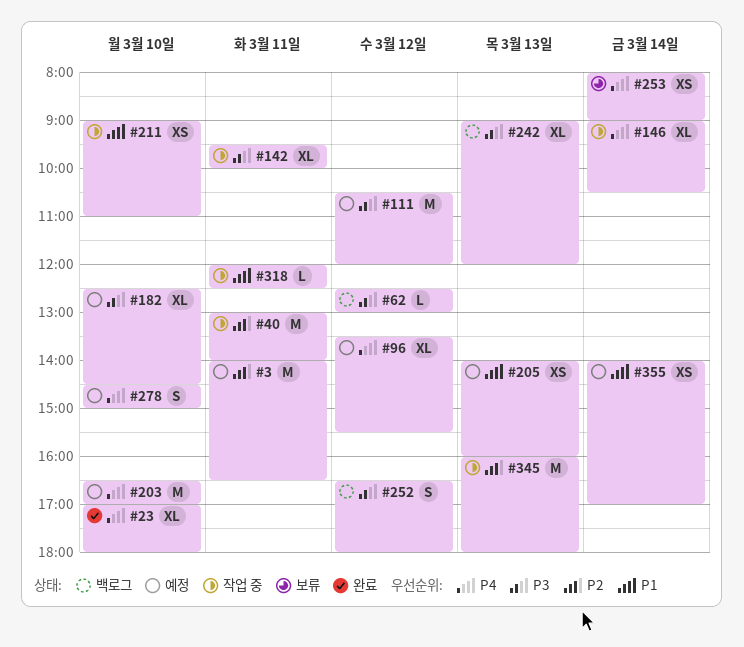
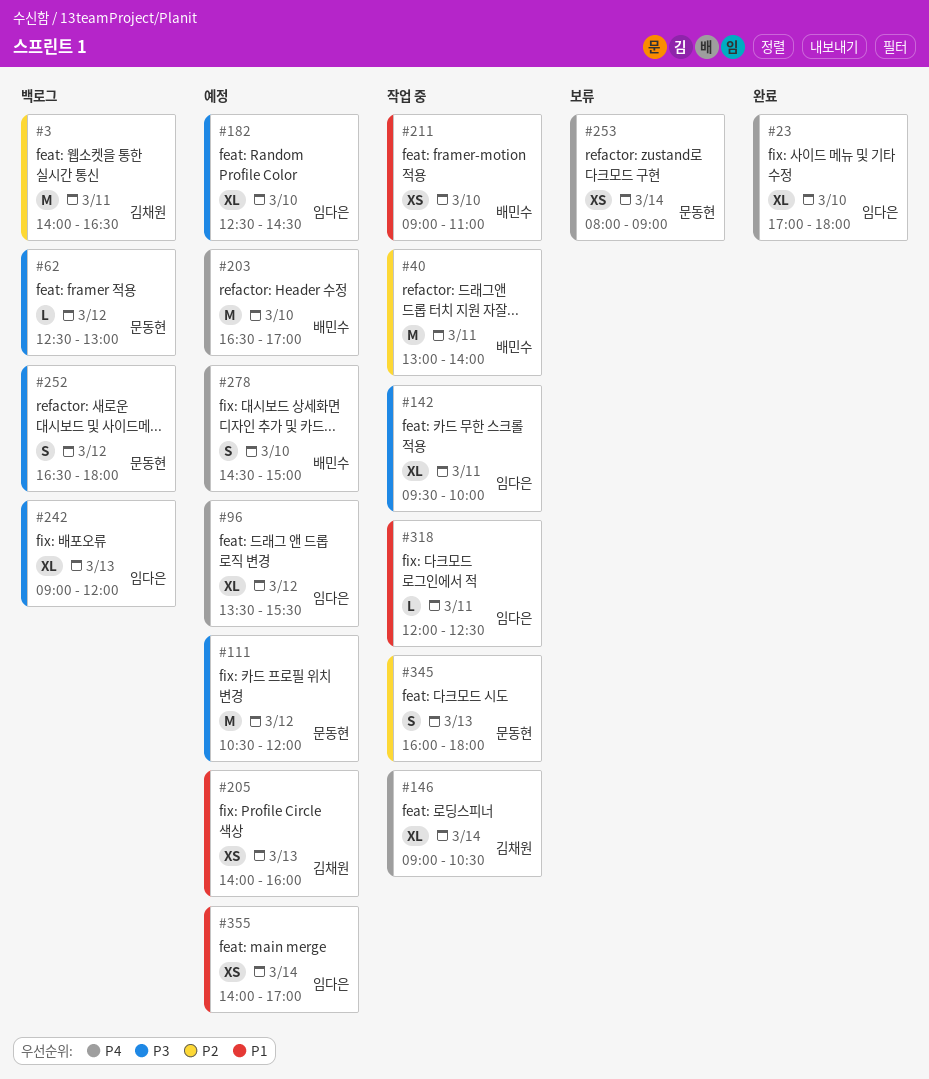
#3, status: 예정 -> 백로그
#345, estimate: M -> S

